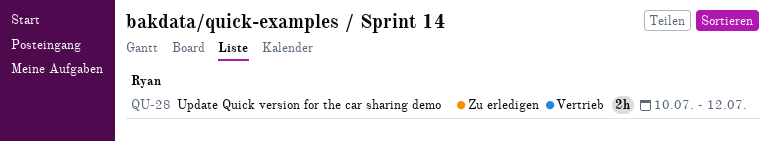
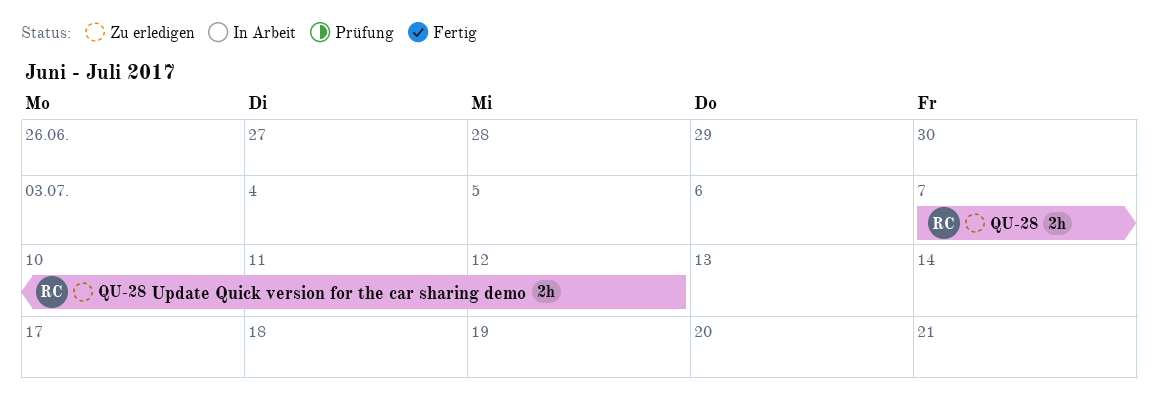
QU-28, start: Jul 10 -> Jul 7

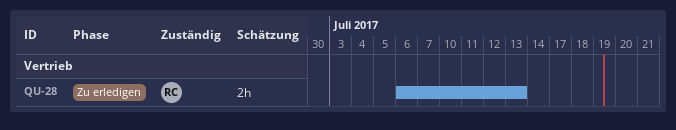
QU-28, start: Jul 7 -> Jul 6
QU-28, due: Jul 12 -> Jul 13

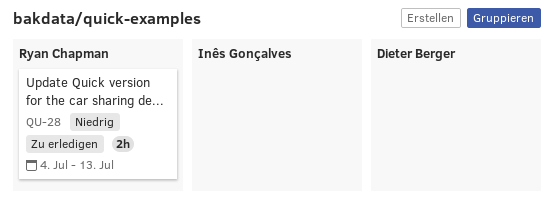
QU-28, start: Jul 6 -> Jul 4

